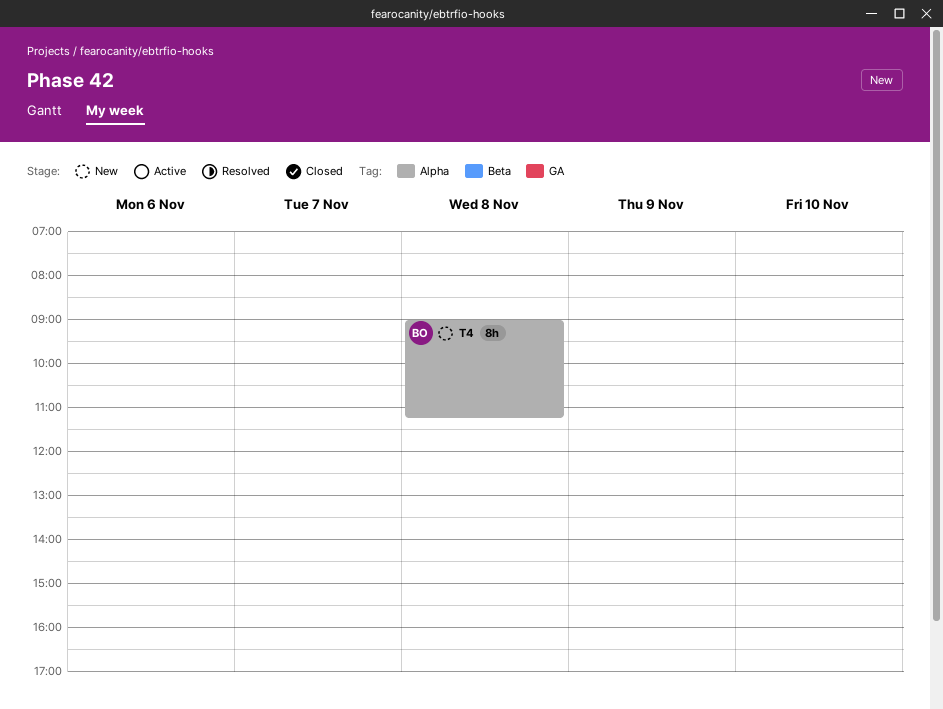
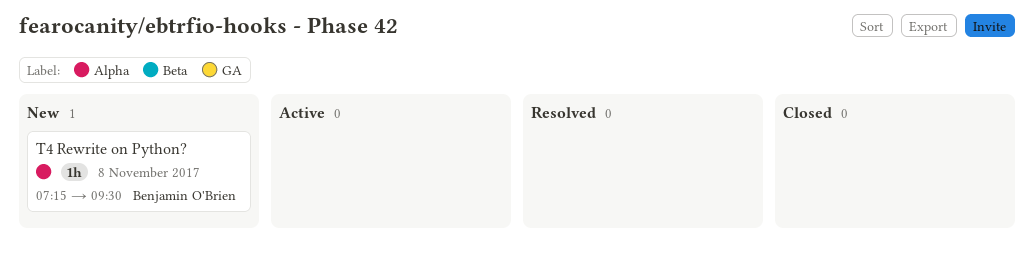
T4, estimate: 8h -> 1h
T4, begins: 09:00 -> 07:15
T4, ends: 11:15 -> 09:30

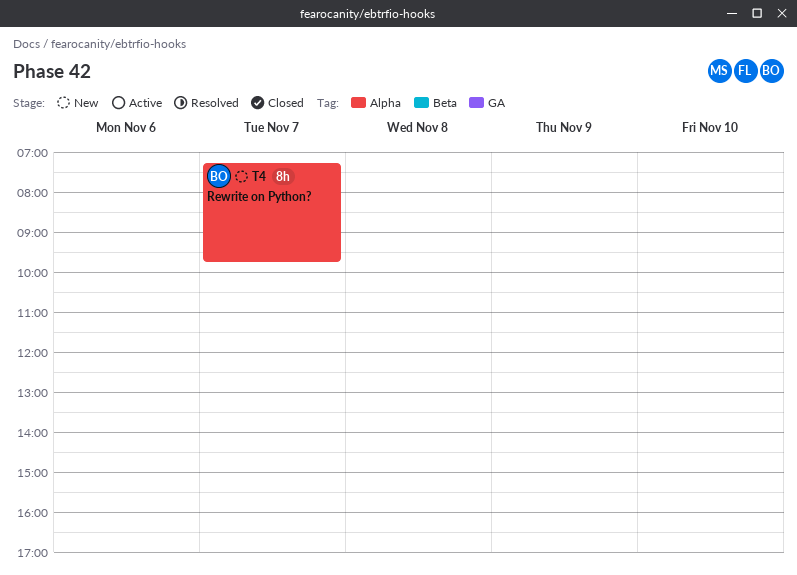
T4, estimate: 1h -> 8h
T4, day: Nov 8 -> Nov 7
T4, ends: 09:30 -> 09:45

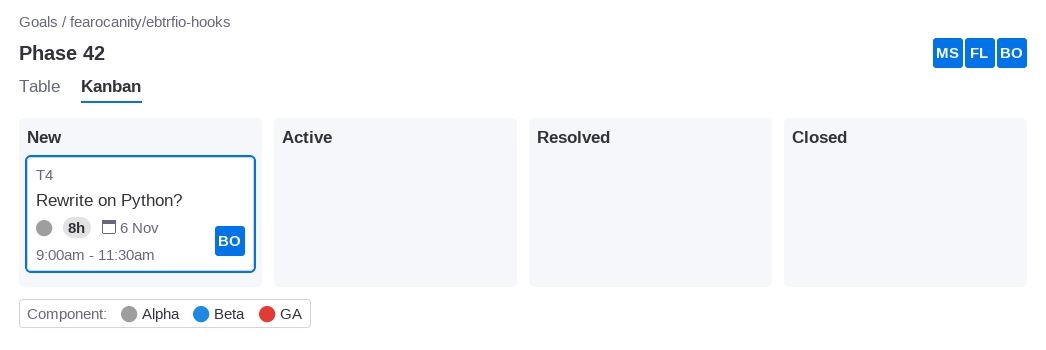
T4, day: Nov 7 -> Nov 6
T4, begins: 07:15 -> 09:00
T4, ends: 09:45 -> 11:30

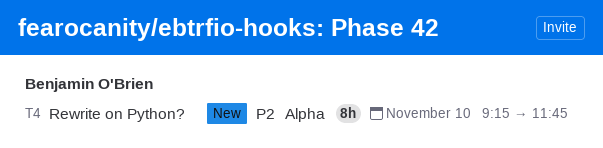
T4, day: Nov 6 -> Nov 10
T4, begins: 09:00 -> 09:15
T4, ends: 11:30 -> 11:45

